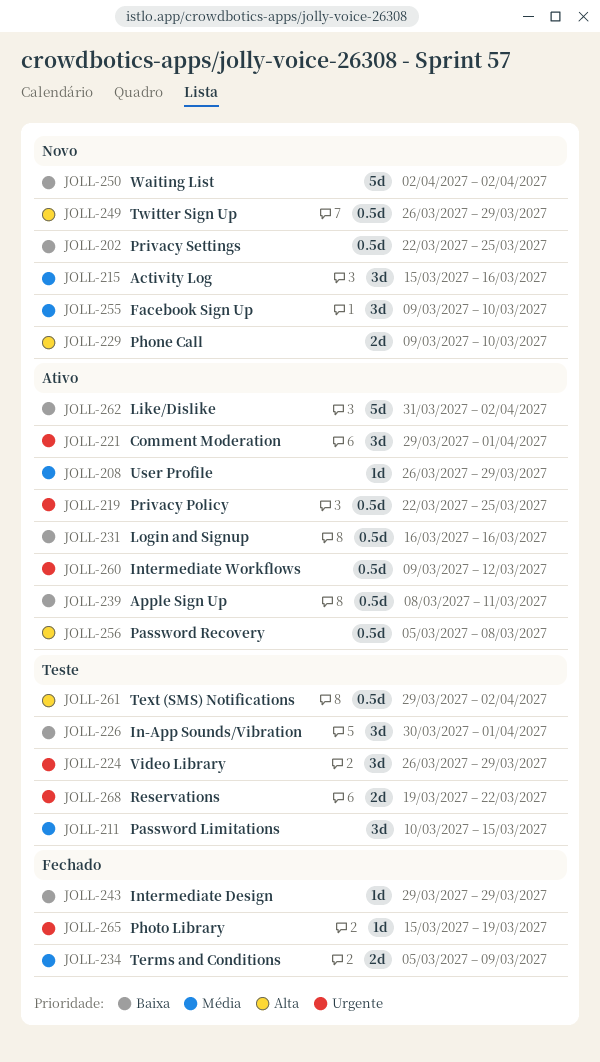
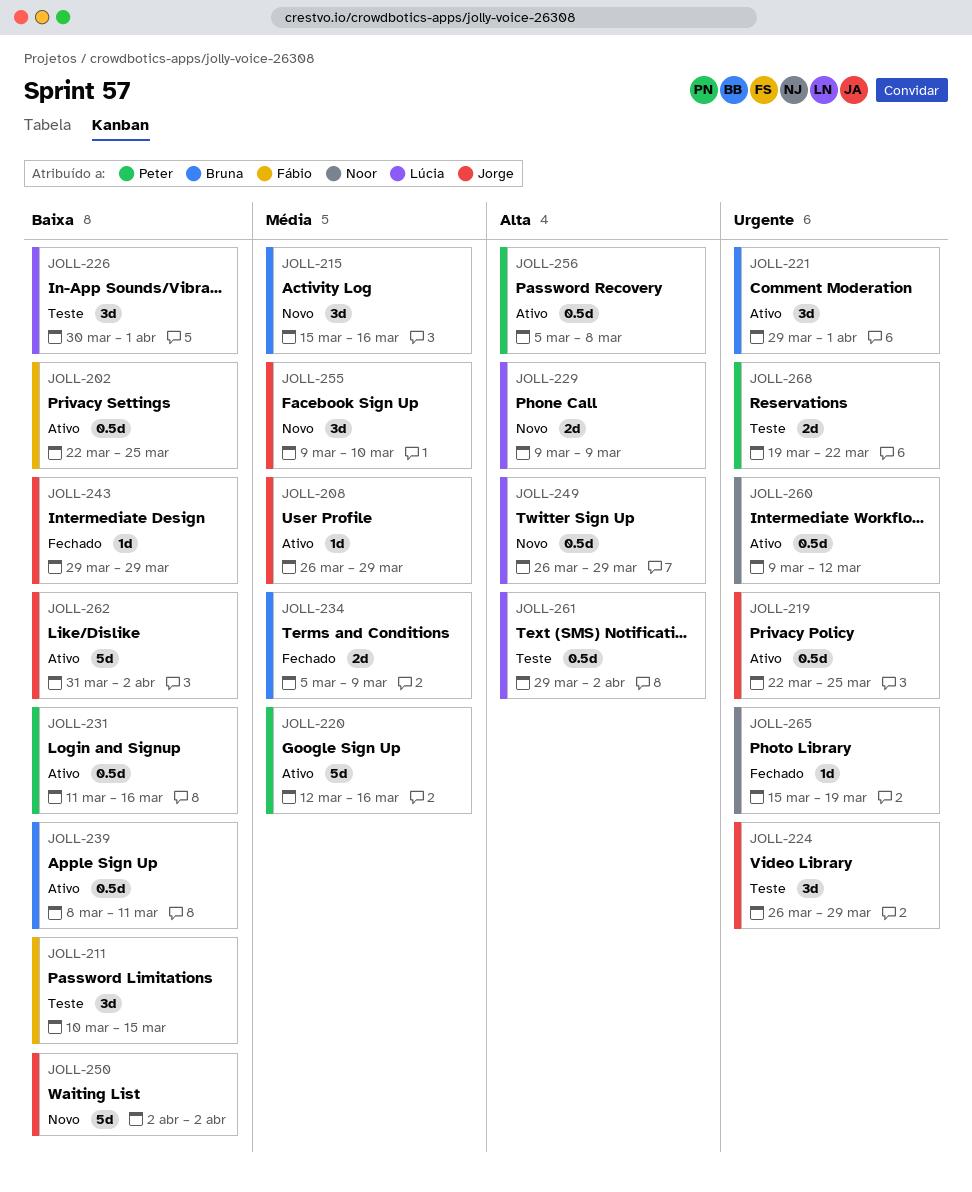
JOLL-202, status: Novo -> Ativo
JOLL-211, priority: Média -> Baixa
JOLL-220: none -> present
JOLL-229, due: Mar 10 -> Mar 9
JOLL-231, start: Mar 16 -> Mar 11

